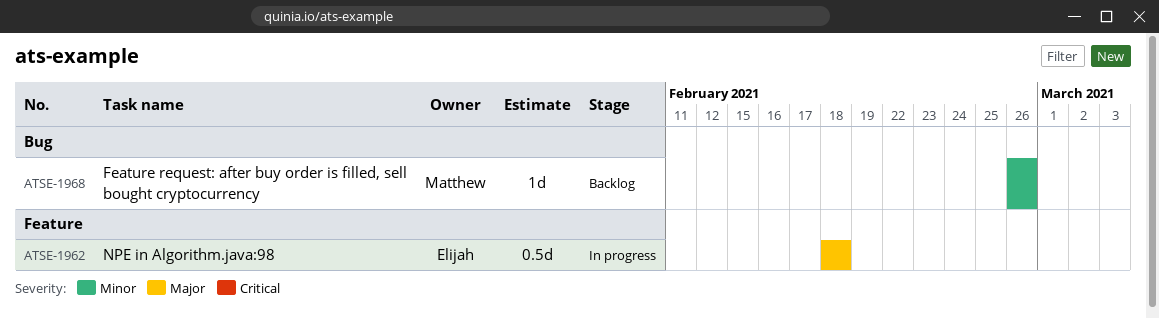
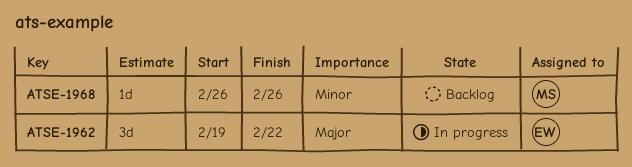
ATSE-1962, estimate: 0.5d -> 3d
ATSE-1962, start: Feb 18 -> Feb 19
ATSE-1962, due: Feb 18 -> Feb 22

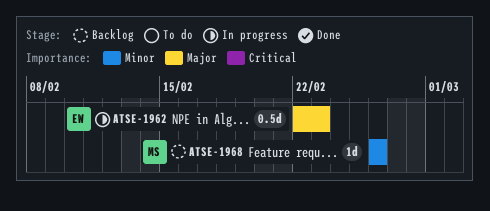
ATSE-1962, estimate: 3d -> 0.5d
ATSE-1962, start: Feb 19 -> Feb 22
ATSE-1962, due: Feb 22 -> Feb 23

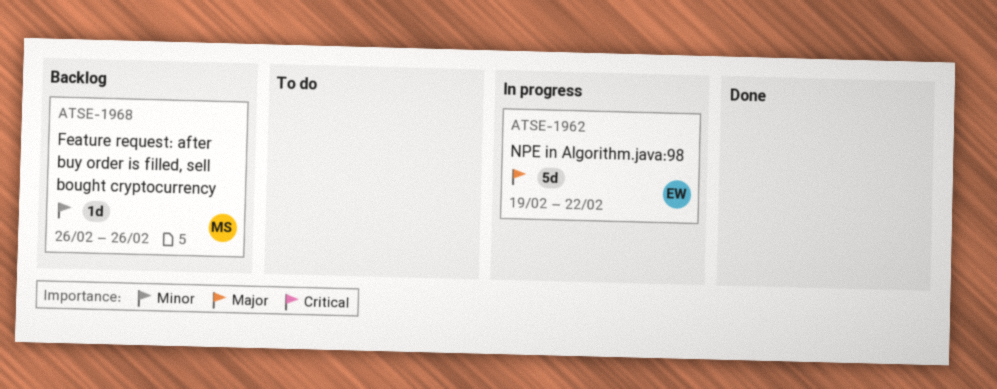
ATSE-1962, estimate: 0.5d -> 5d
ATSE-1962, start: Feb 22 -> Feb 19
ATSE-1962, due: Feb 23 -> Feb 22

